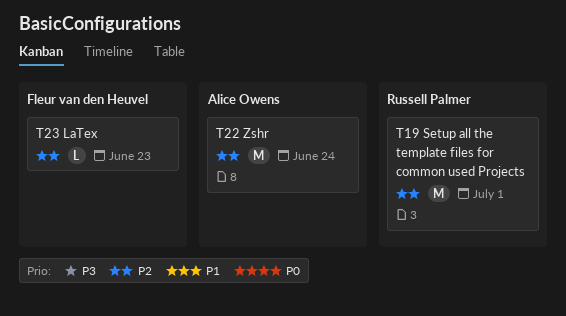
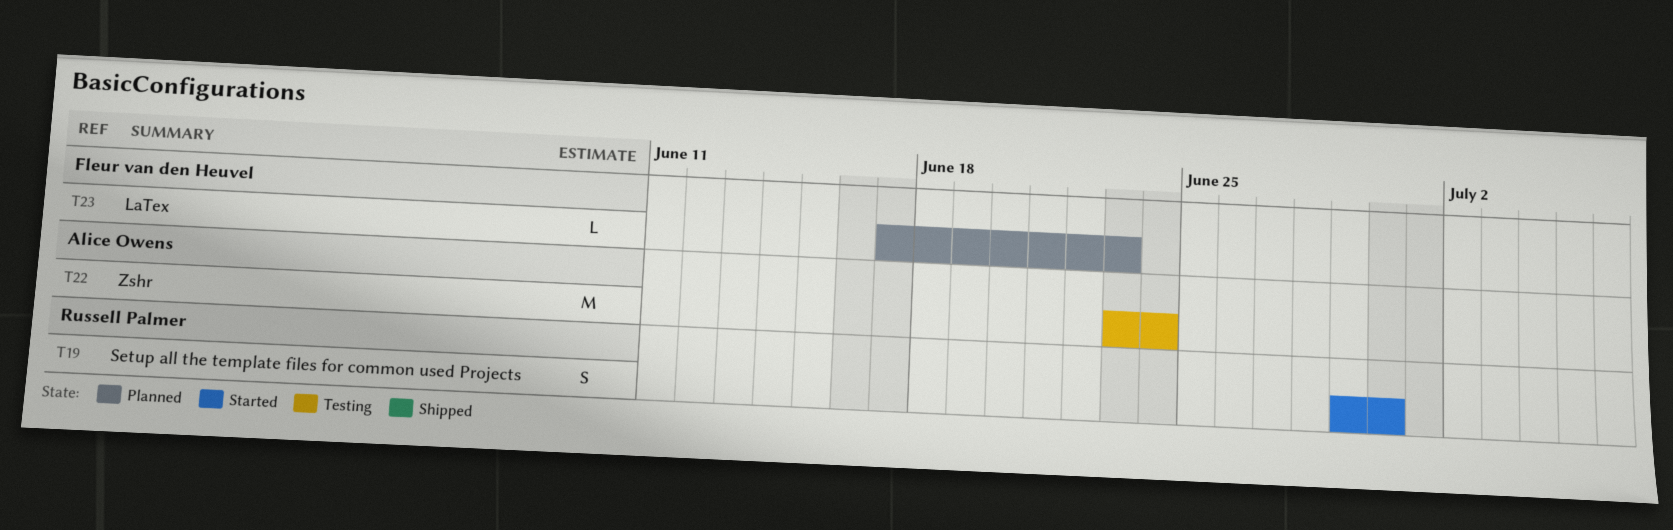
T19, estimate: M -> S
T19, due: Jul 1 -> Jun 30

